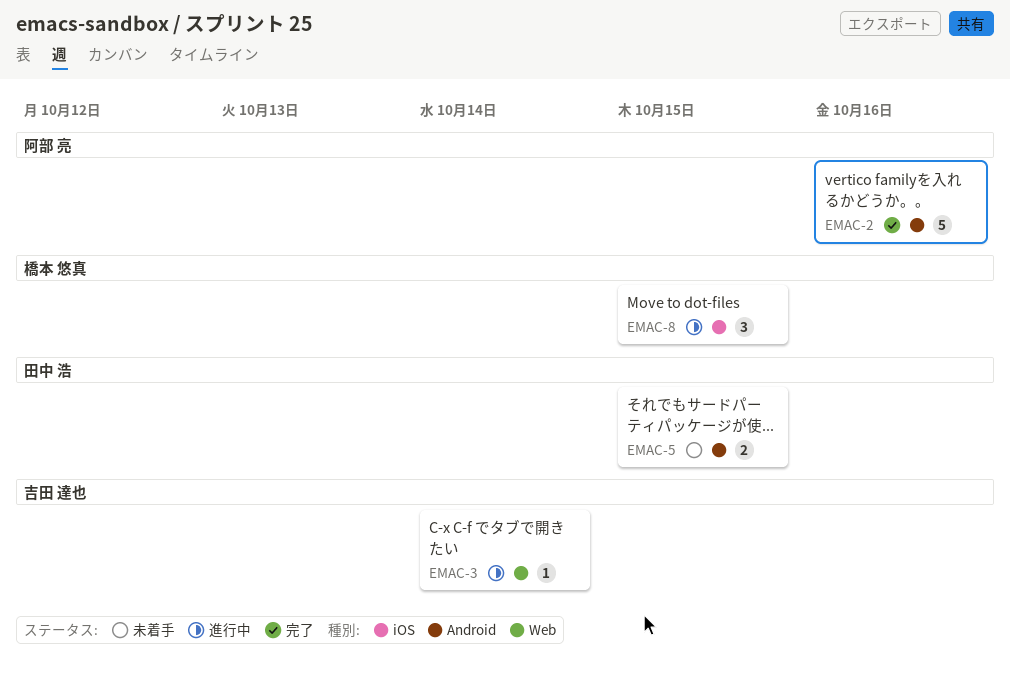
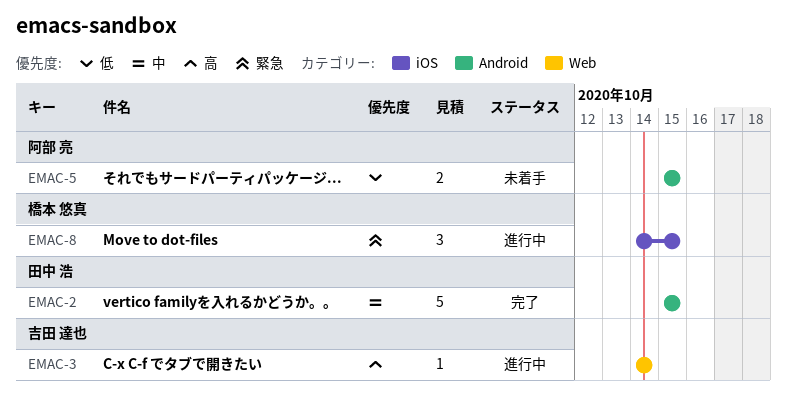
EMAC-2, owner: 阿部 亮 -> 田中 浩
EMAC-2, due: Oct 16 -> Oct 15
EMAC-5, owner: 田中 浩 -> 阿部 亮

